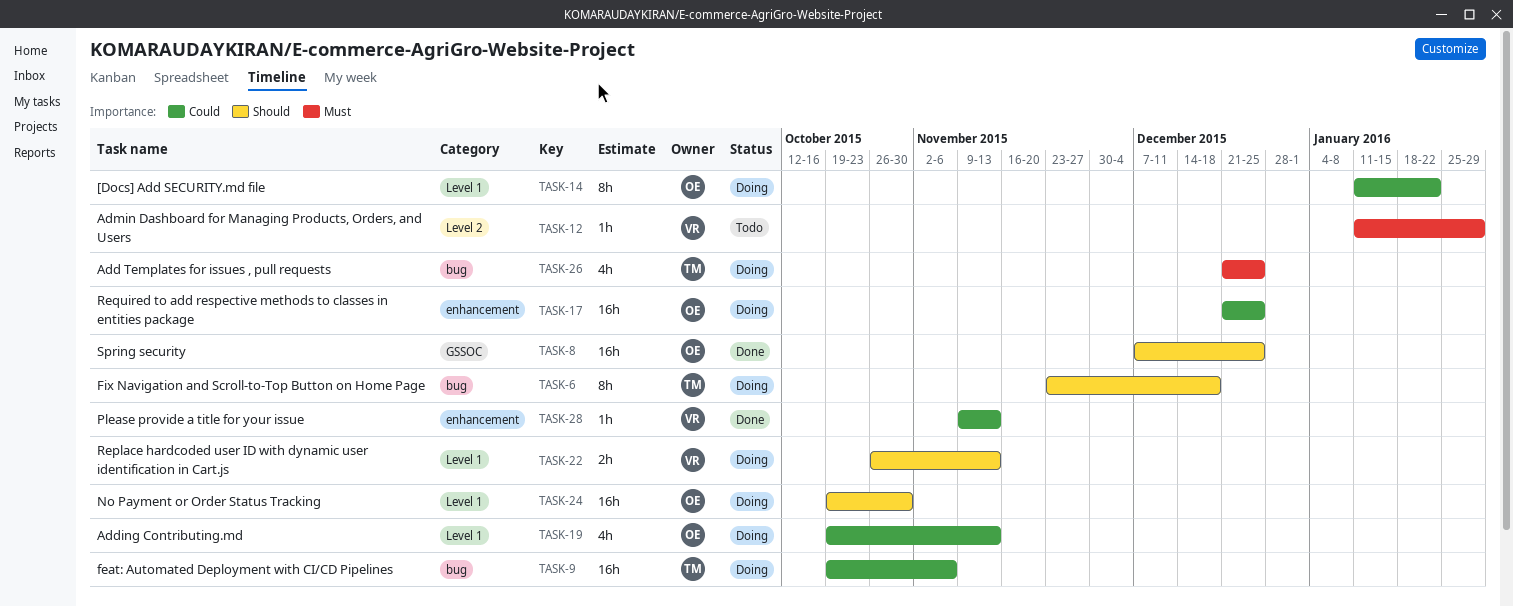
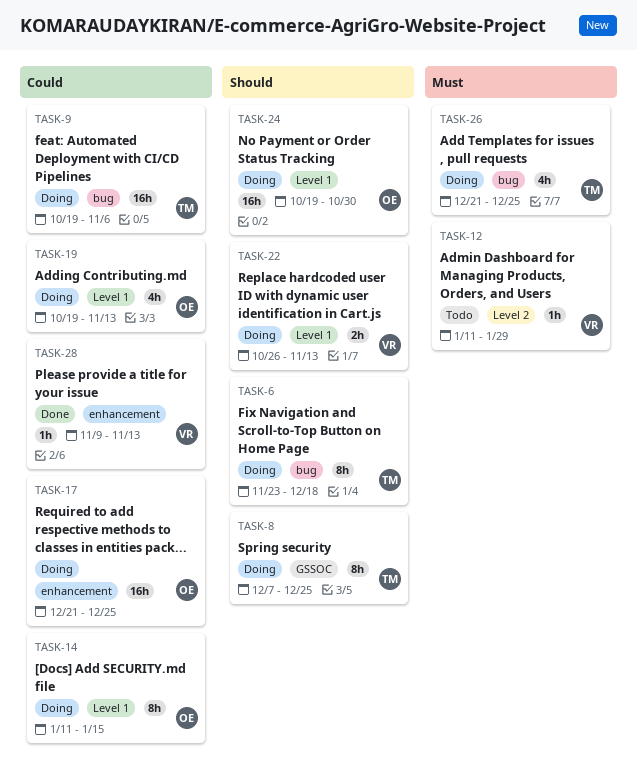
TASK-8, status: Done -> Doing
TASK-8, owner: OE -> TM
TASK-8, estimate: 16h -> 8h
TASK-14, due: Jan 22 -> Jan 15

